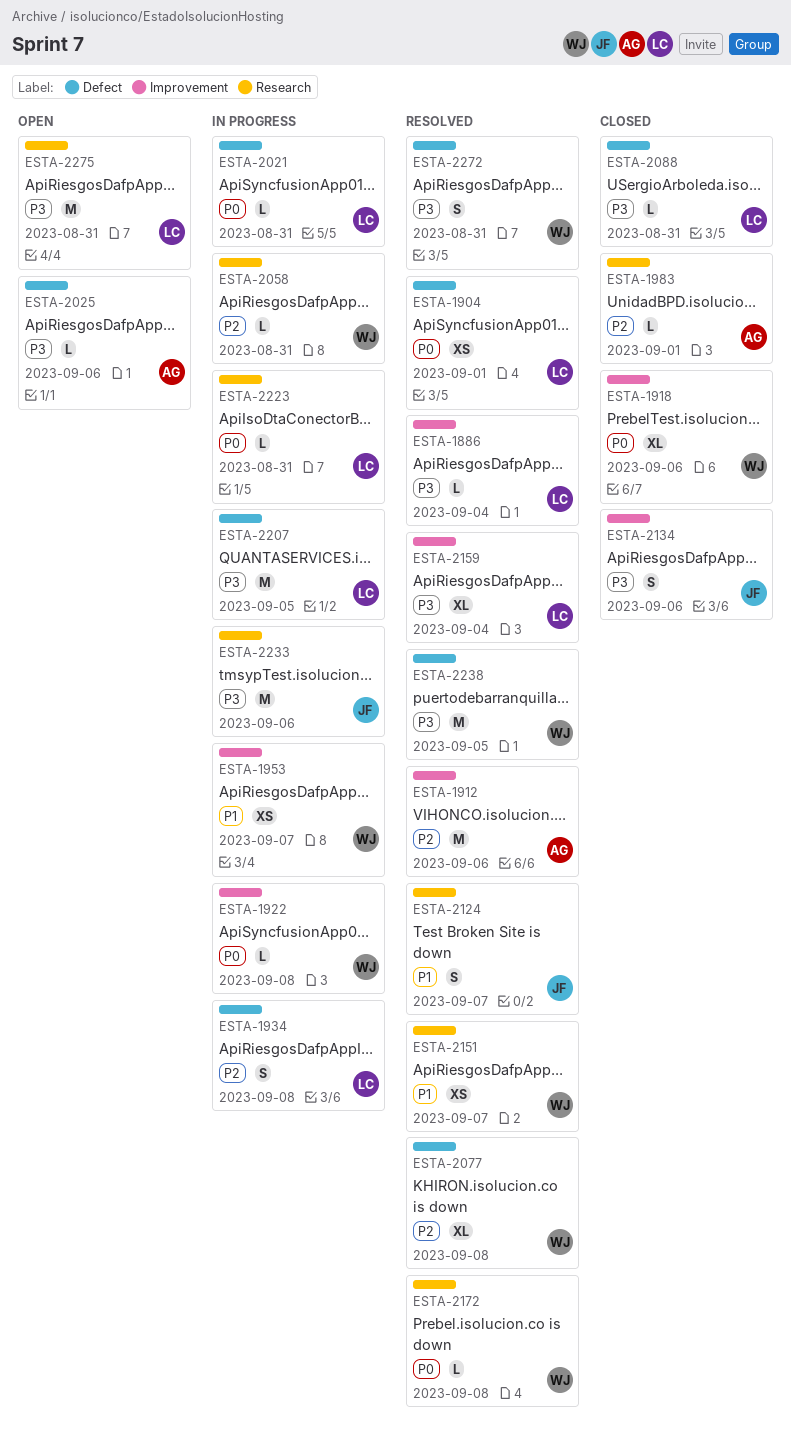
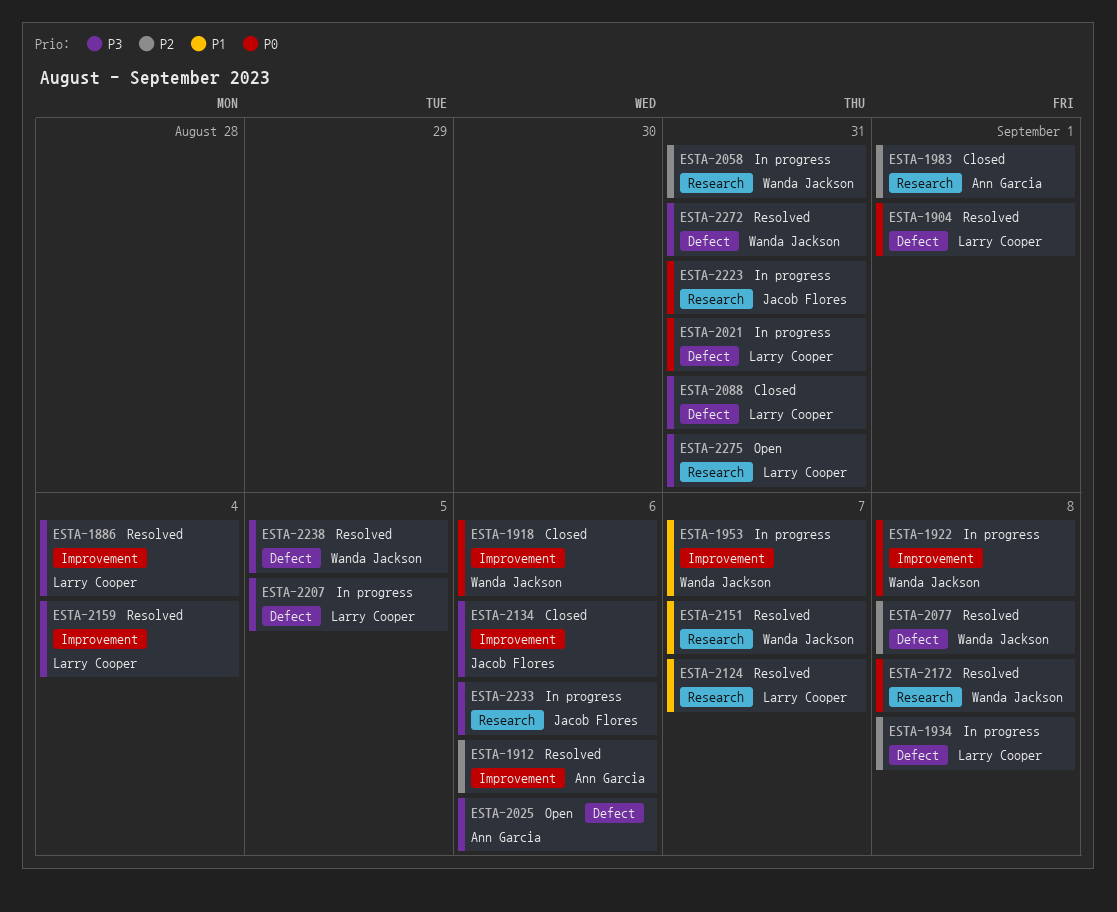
ESTA-2124, owner: Jacob Flores -> Larry Cooper
ESTA-2223, owner: Larry Cooper -> Jacob Flores

